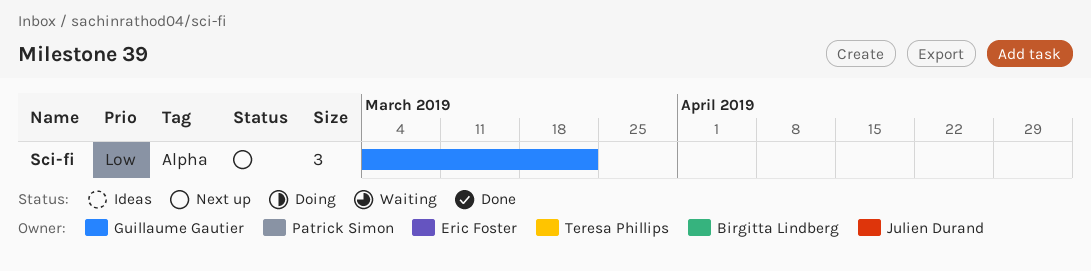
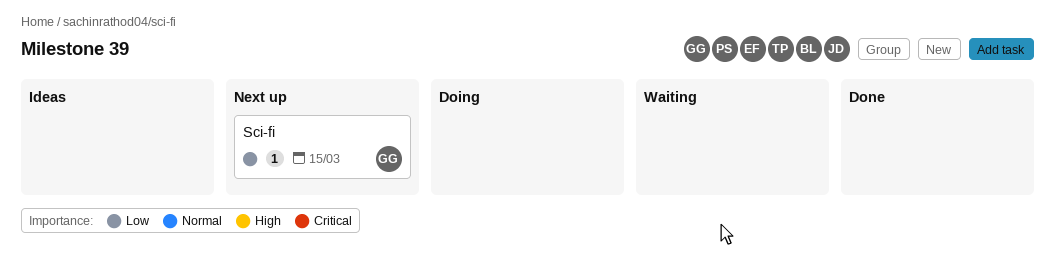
Sci-fi, estimate: 3 -> 1
Sci-fi, due: Mar 22 -> Mar 15

